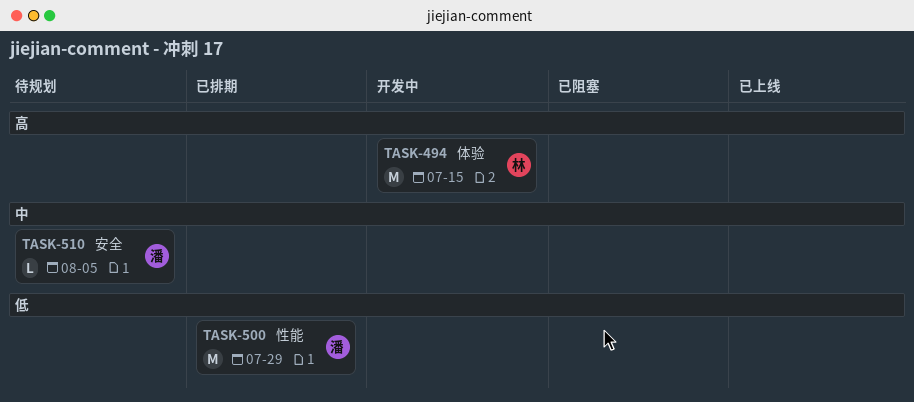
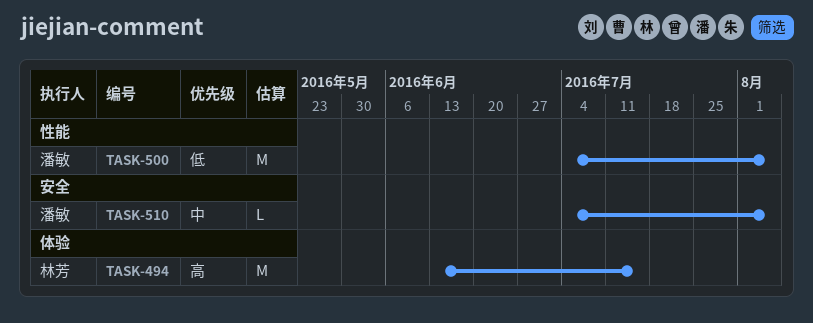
TASK-500, due: Jul 29 -> Aug 5

